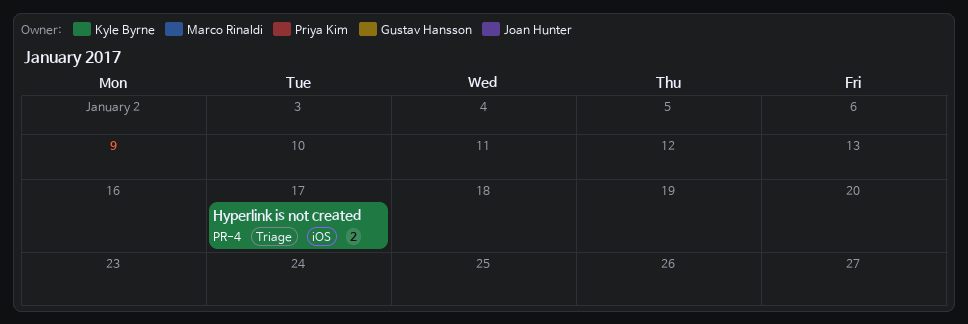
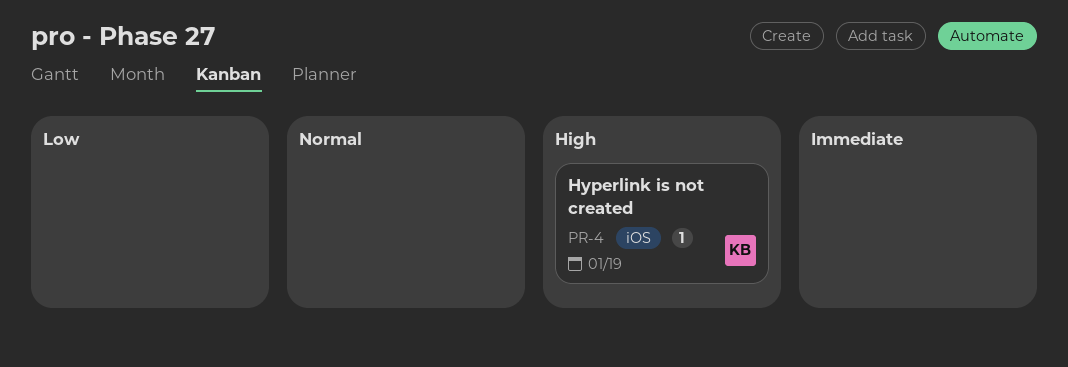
PR-4, estimate: 2 -> 1
PR-4, due: Jan 17 -> Jan 19

